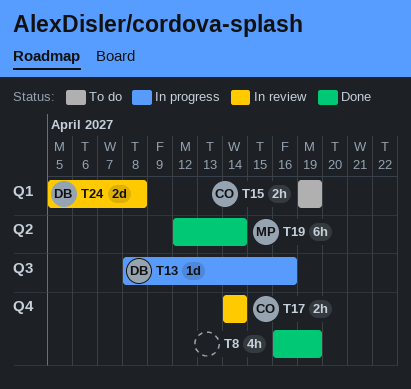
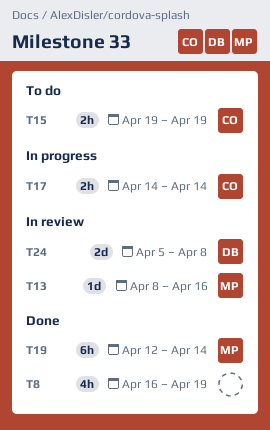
T13, status: In progress -> In review
T13, owner: DB -> MP
T17, status: In review -> In progress

